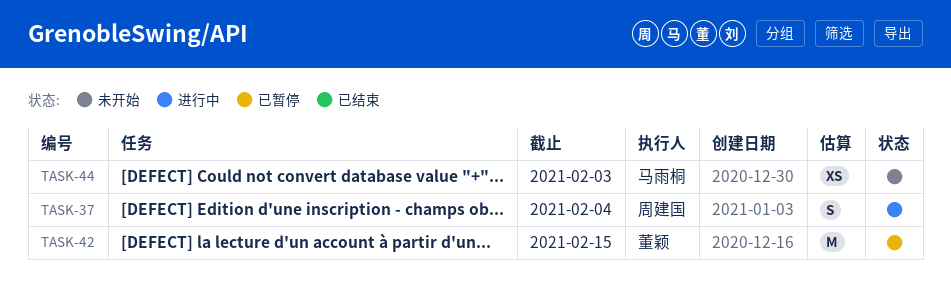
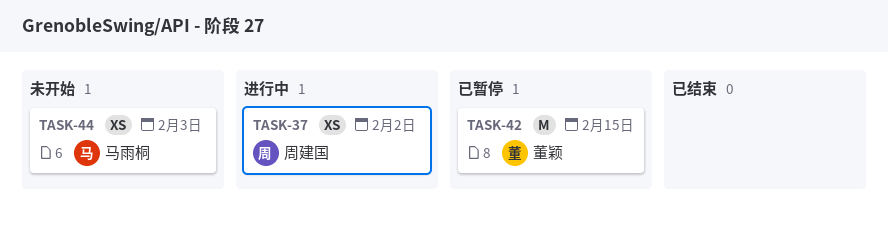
TASK-37, estimate: S -> XS
TASK-37, due: Feb 4 -> Feb 2

